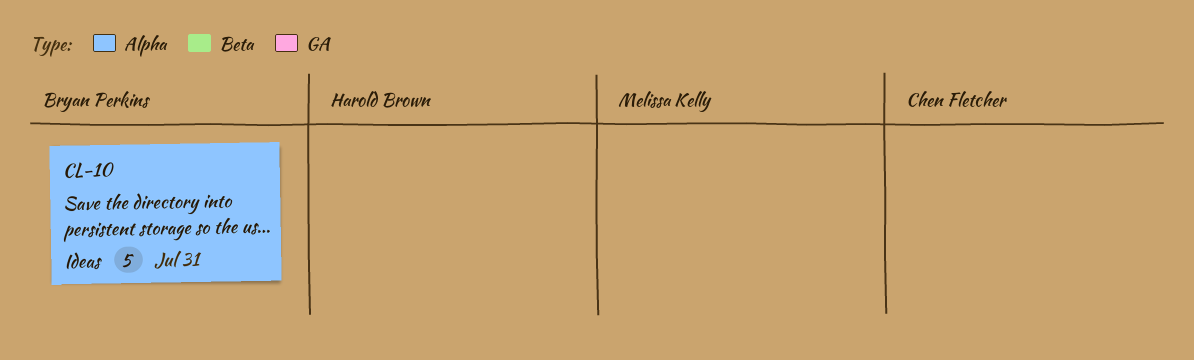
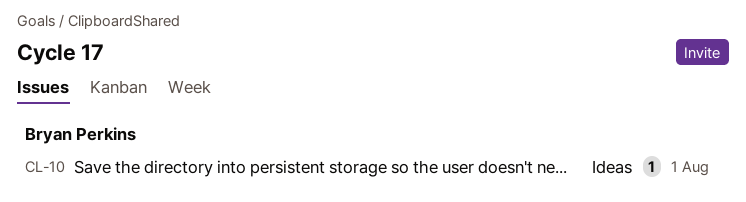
CL-10, estimate: 5 -> 1
CL-10, due: Jul 31 -> Aug 1

